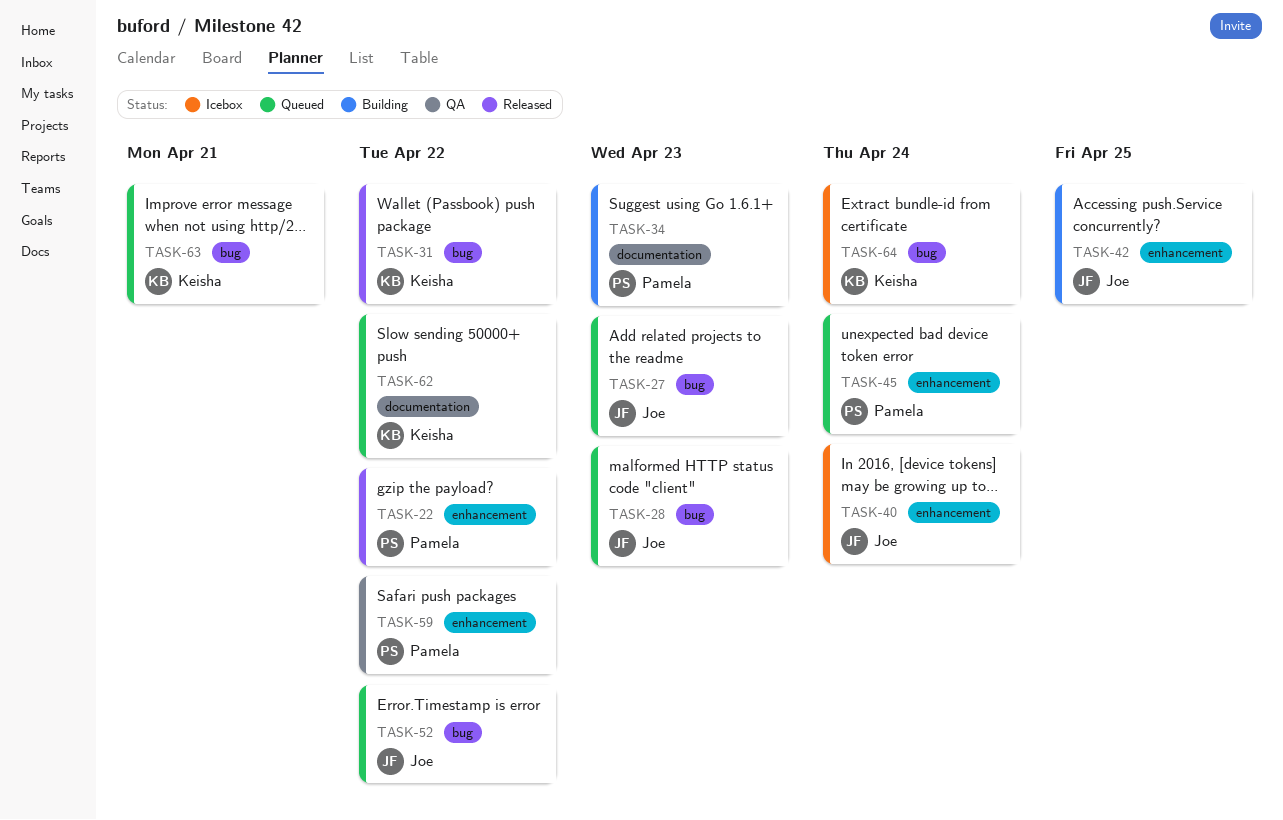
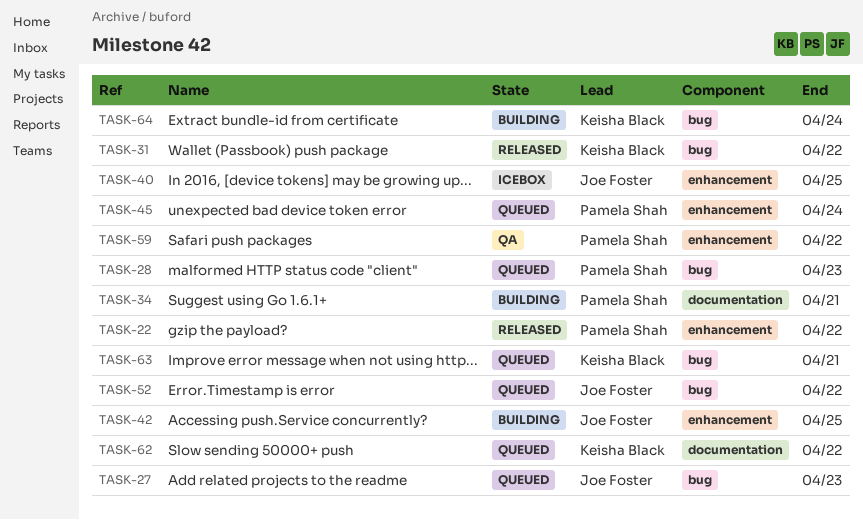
TASK-28, owner: Joe Foster -> Pamela Shah
TASK-34, due: Apr 23 -> Apr 21
TASK-40, due: Apr 24 -> Apr 25
TASK-64, status: Icebox -> Building

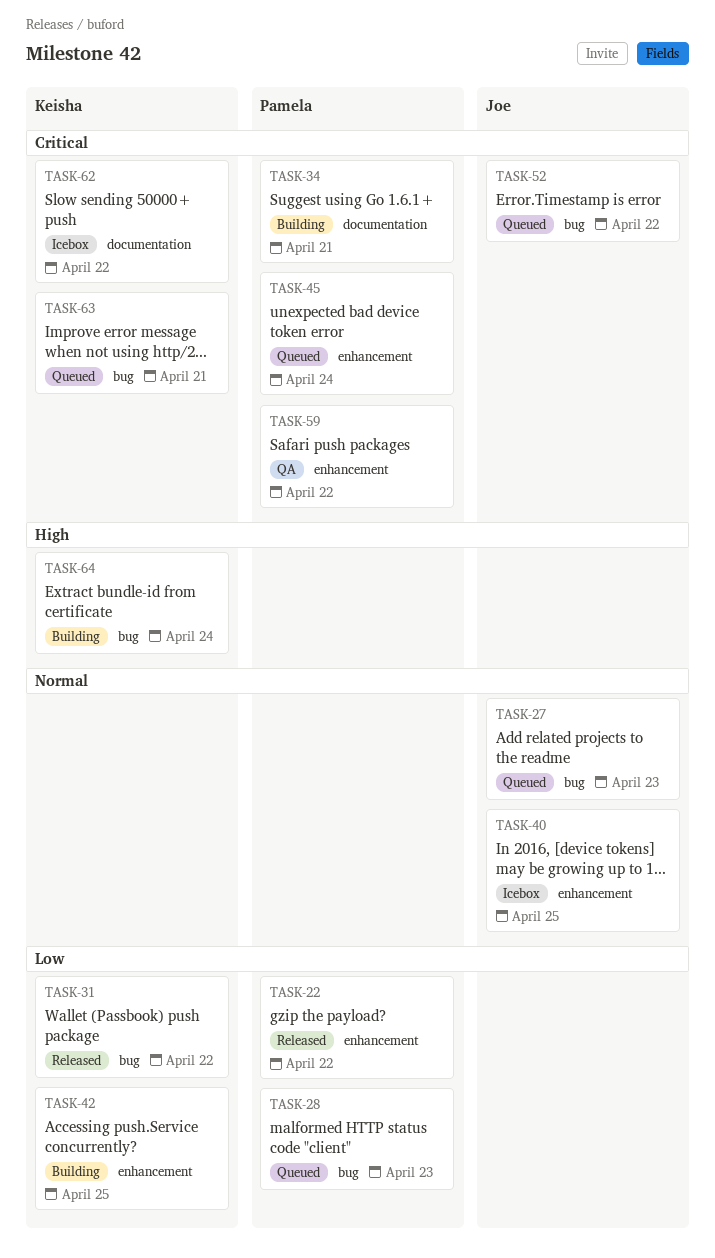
TASK-42, owner: Joe Foster -> Keisha Black
TASK-62, status: Queued -> Icebox

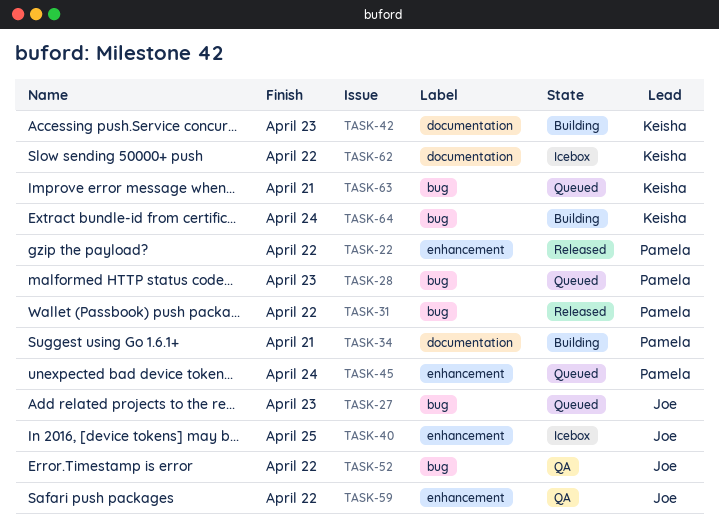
TASK-31, owner: Keisha -> Pamela
TASK-42, label: enhancement -> documentation
TASK-42, due: Apr 25 -> Apr 23
TASK-52, status: Queued -> QA
TASK-59, owner: Pamela -> Joe

